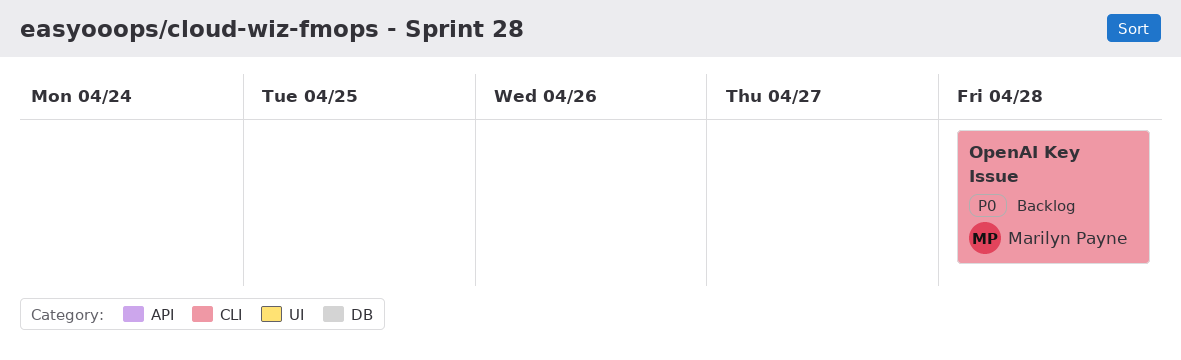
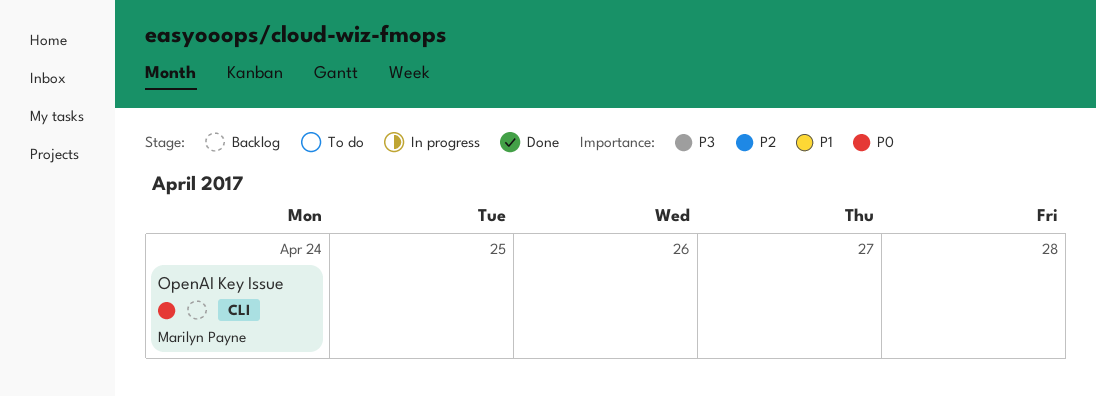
OpenAI Key Issue, due: Apr 28 -> Apr 24

